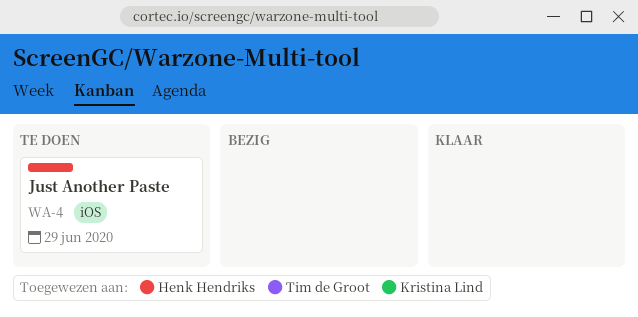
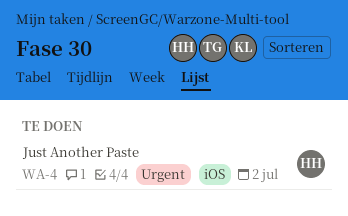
WA-4, due: Jun 29 -> Jul 2

